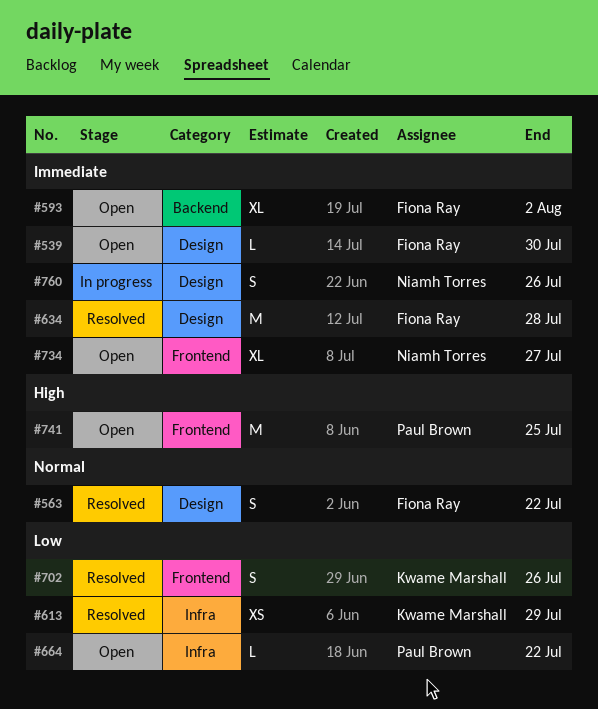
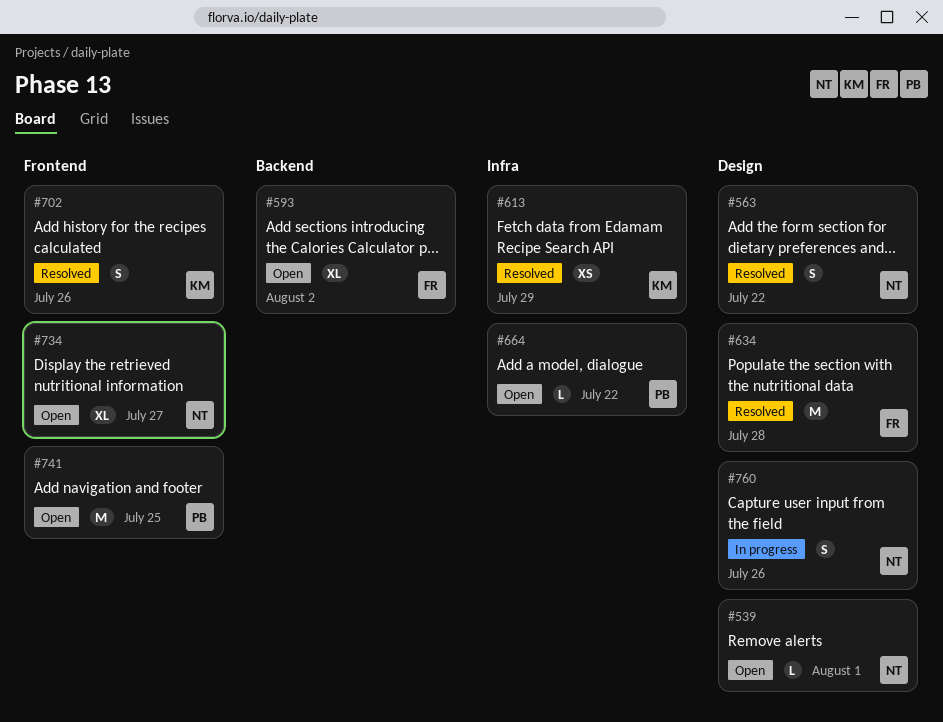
#539, owner: Fiona Ray -> Niamh Torres
#539, due: Jul 30 -> Aug 1
#563, owner: Fiona Ray -> Niamh Torres

